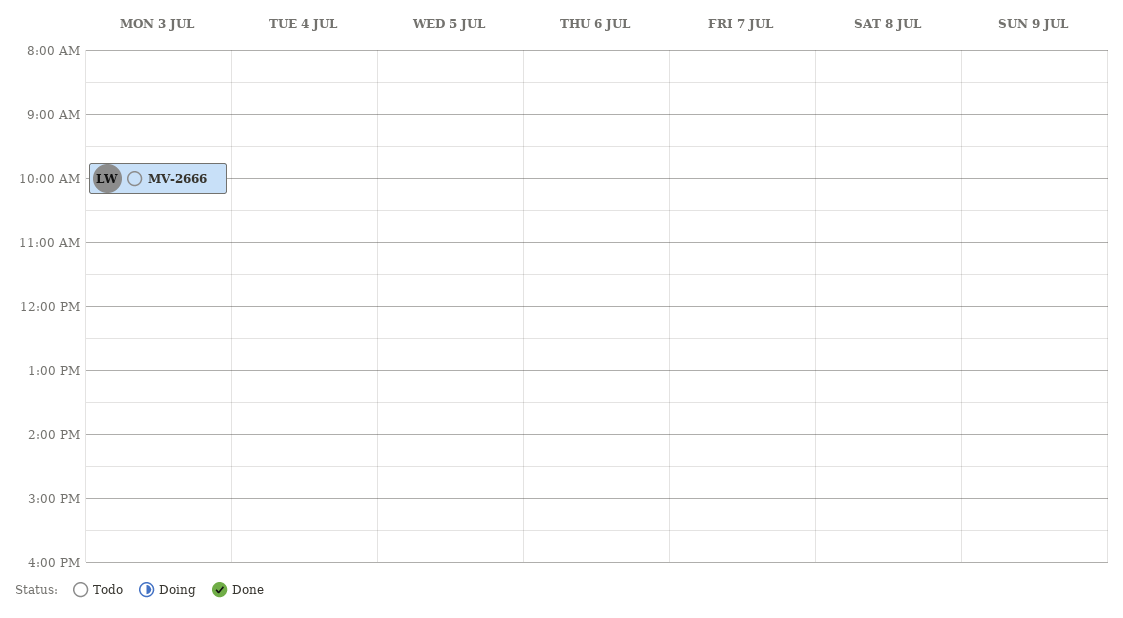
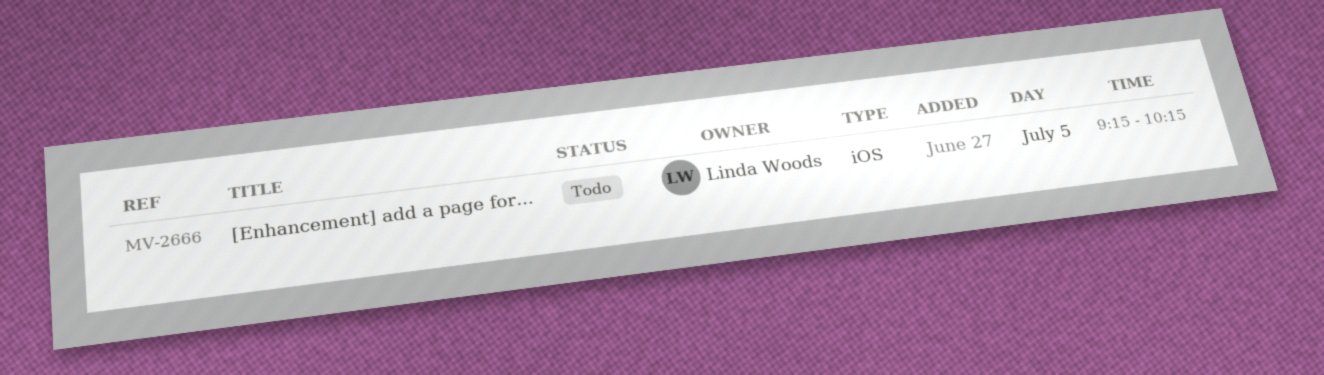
MV-2666, day: Jul 3 -> Jul 5
MV-2666, begins: 09:45 -> 09:15

